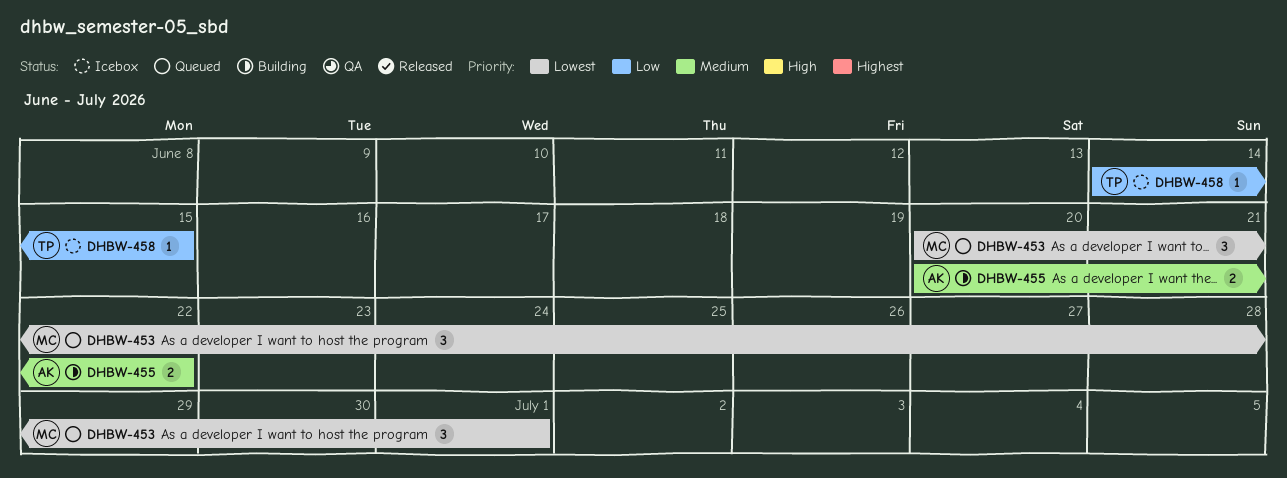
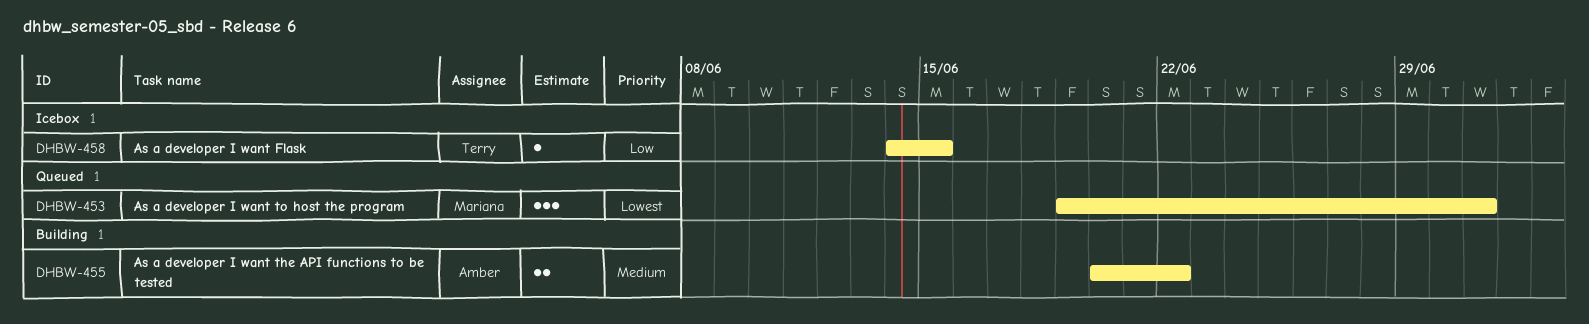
DHBW-453, start: Jun 20 -> Jun 19

